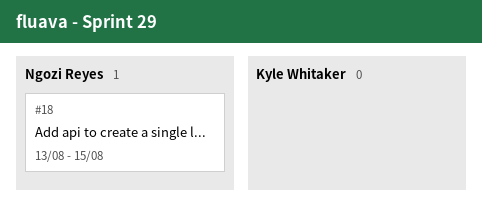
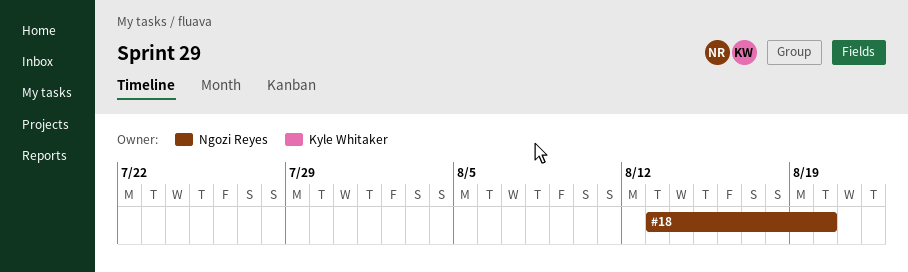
#18, due: Aug 15 -> Aug 20

